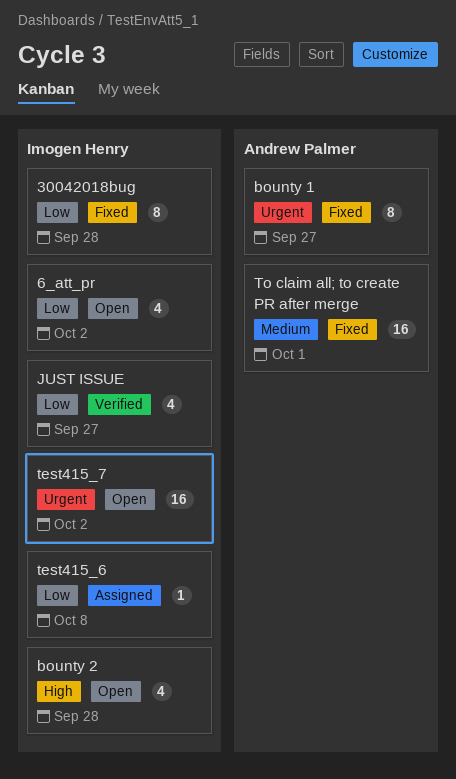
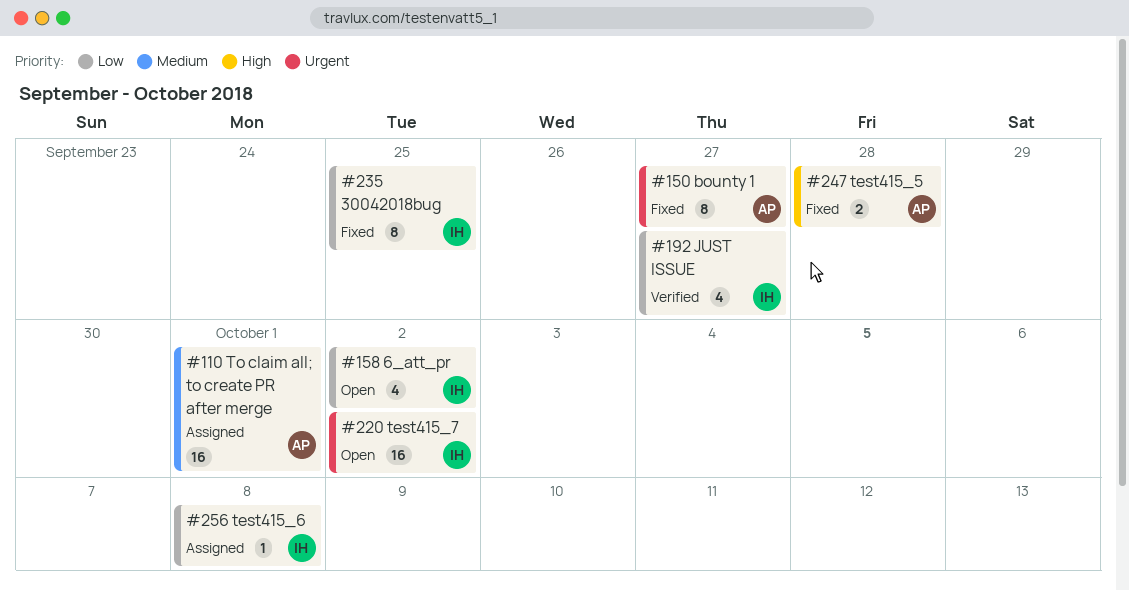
30042018bug, due: Sep 28 -> Sep 25
bounty 2: present -> none
test415_5: none -> present
To claim all; to create PR after merge, status: Fixed -> Assigned

